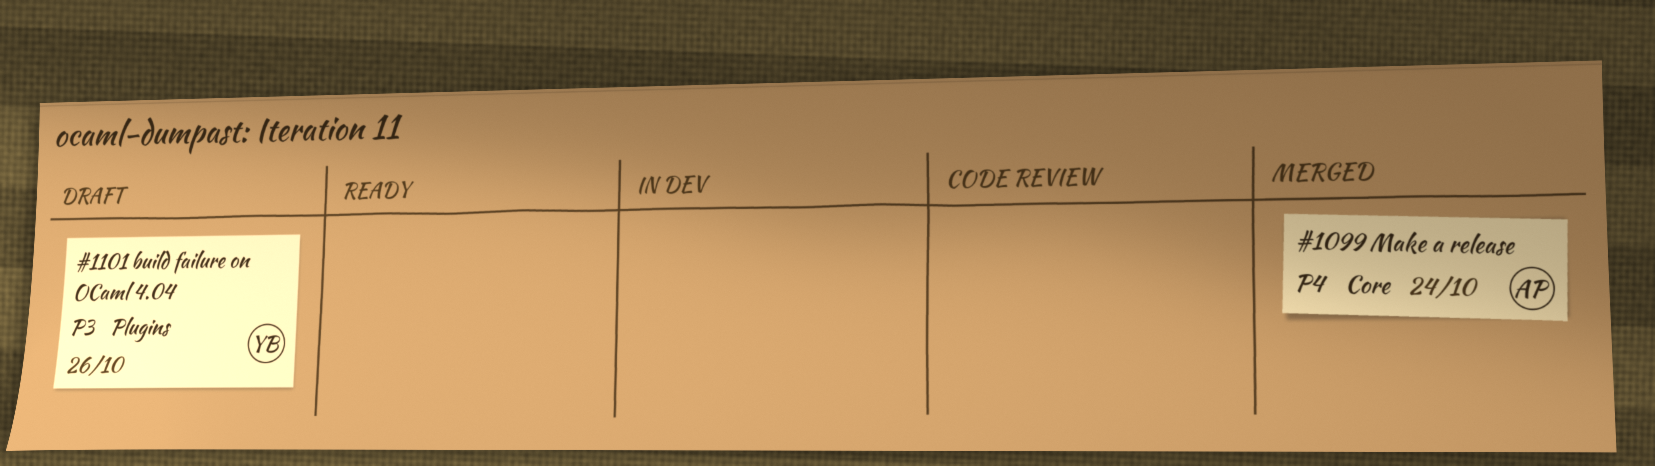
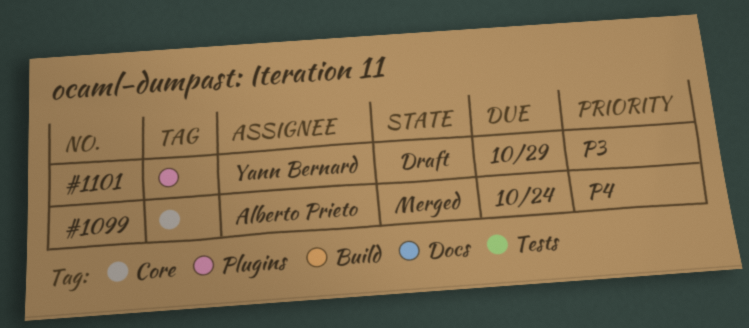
#1101, due: Oct 26 -> Oct 29

